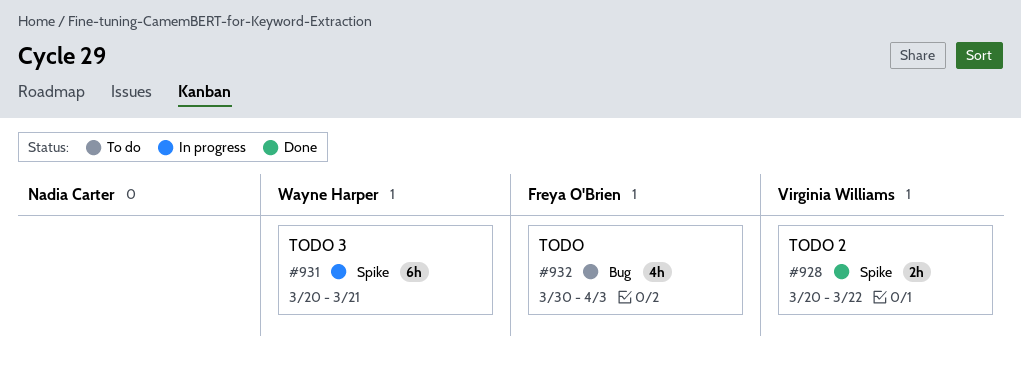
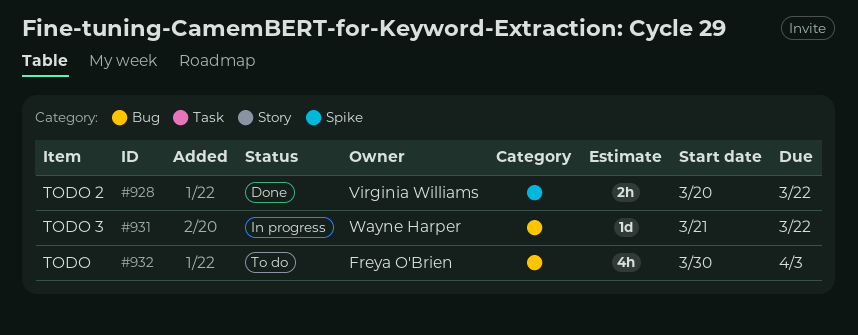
#931, label: Spike -> Bug
#931, estimate: 6h -> 1d
#931, start: Mar 20 -> Mar 21
#931, due: Mar 21 -> Mar 22

